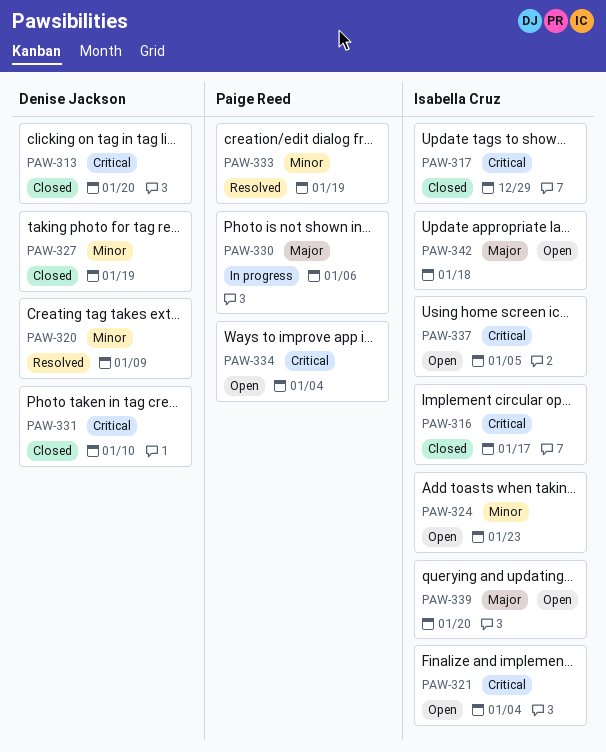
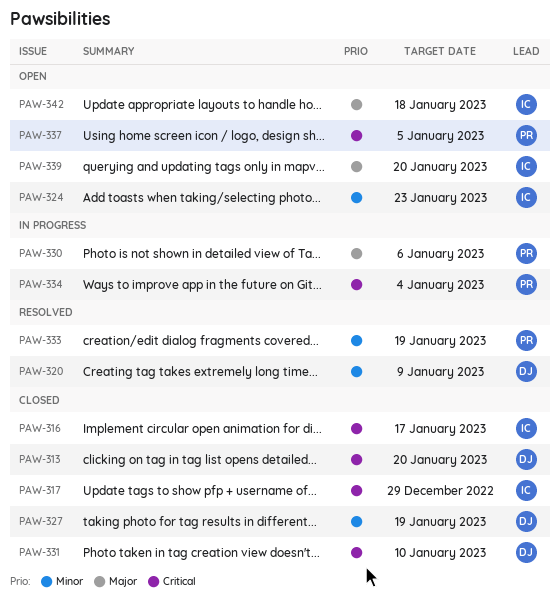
PAW-321: present -> none
PAW-334, status: Open -> In progress
PAW-337, owner: Isabella Cruz -> Paige Reed

